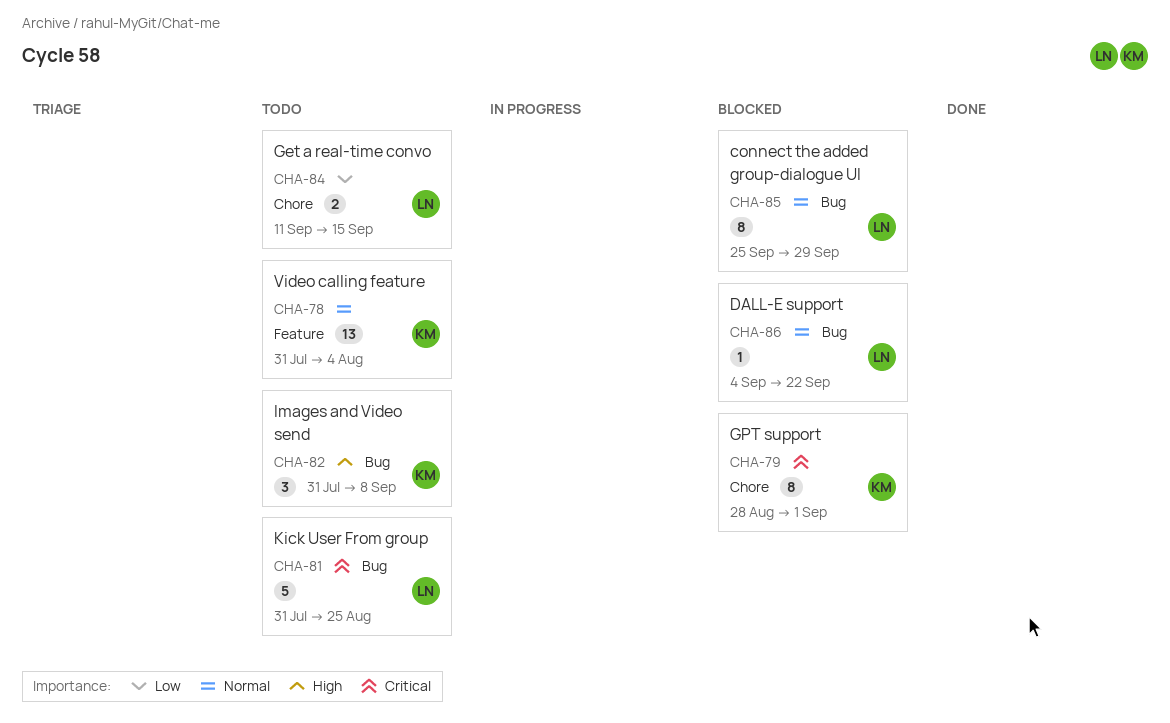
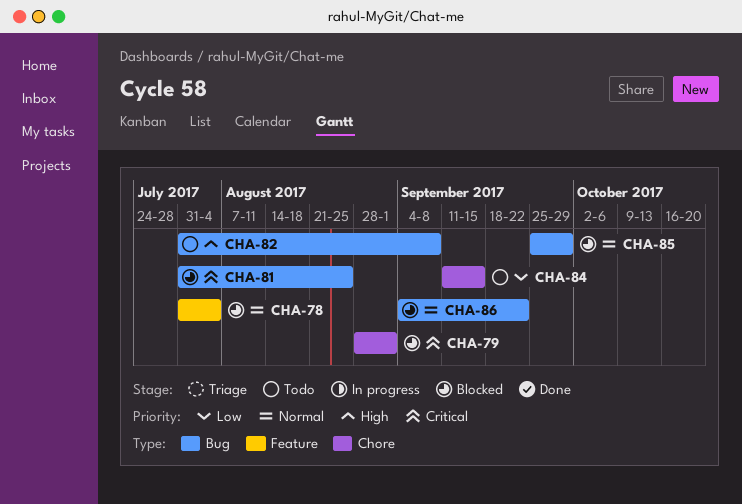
CHA-78, status: Todo -> Blocked
CHA-81, status: Todo -> Blocked

